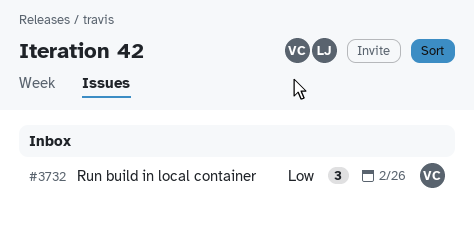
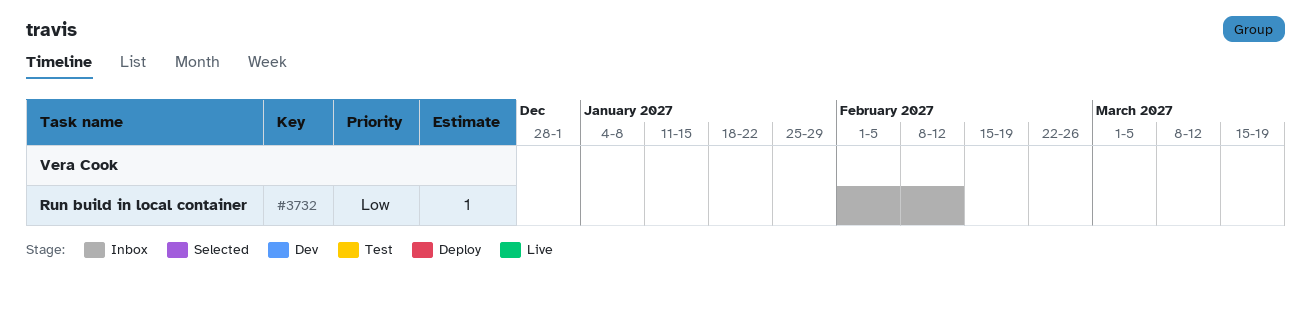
#3732, estimate: 3 -> 1
#3732, due: Feb 26 -> Feb 12

